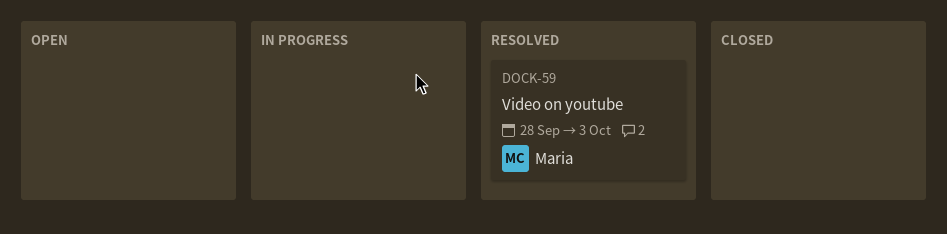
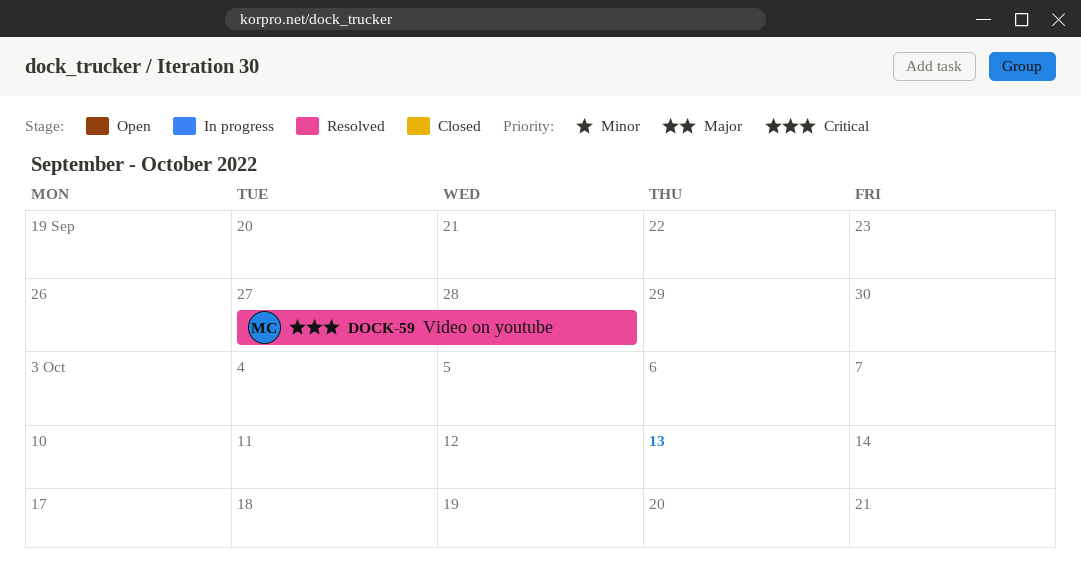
DOCK-59, start: Sep 28 -> Sep 27
DOCK-59, due: Oct 3 -> Sep 28

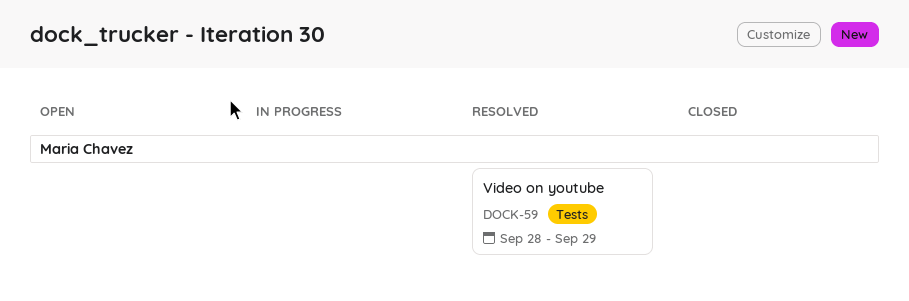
DOCK-59, start: Sep 27 -> Sep 28
DOCK-59, due: Sep 28 -> Sep 29

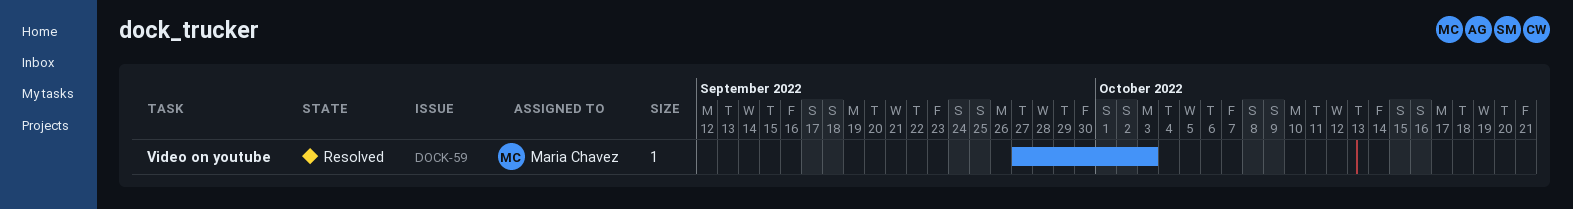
DOCK-59, start: Sep 28 -> Sep 27
DOCK-59, due: Sep 29 -> Oct 3

